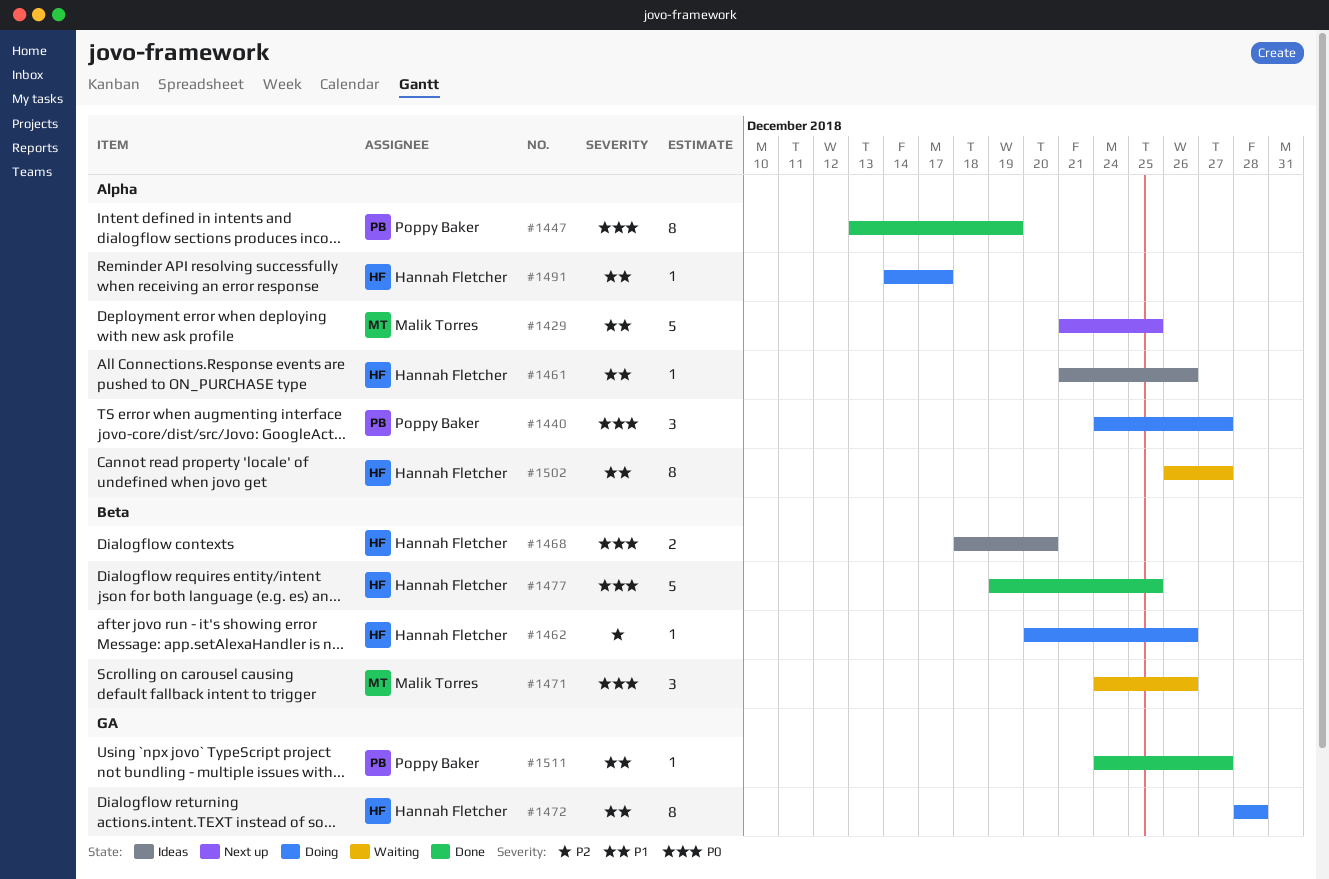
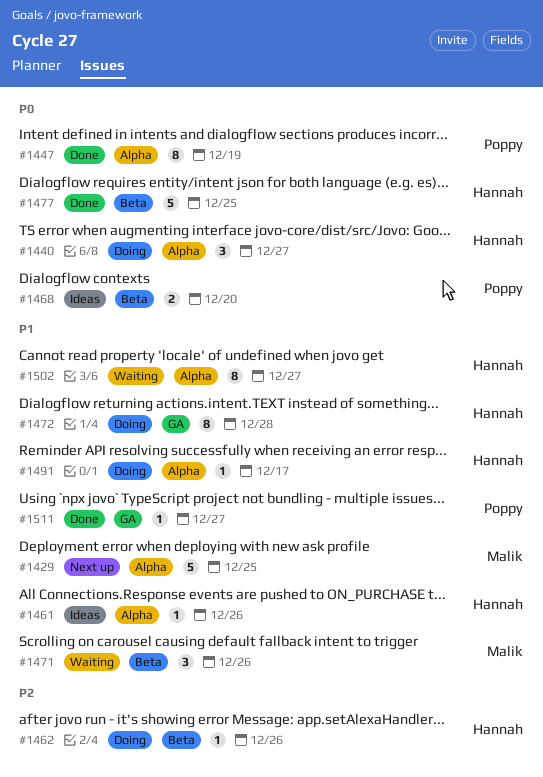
#1440, owner: Poppy Baker -> Hannah Fletcher
#1468, owner: Hannah Fletcher -> Poppy Baker
#1471, priority: P0 -> P1

